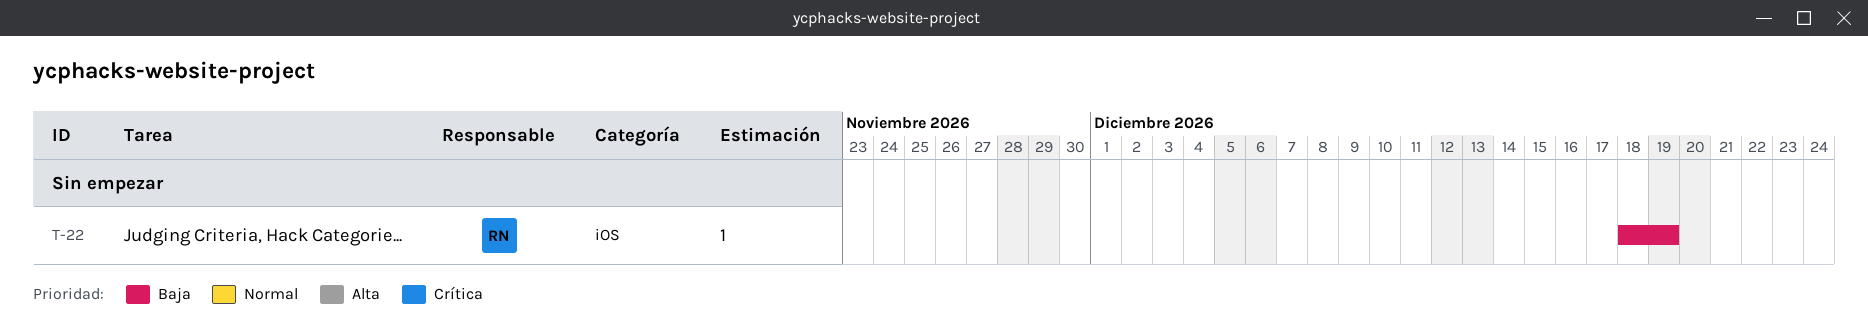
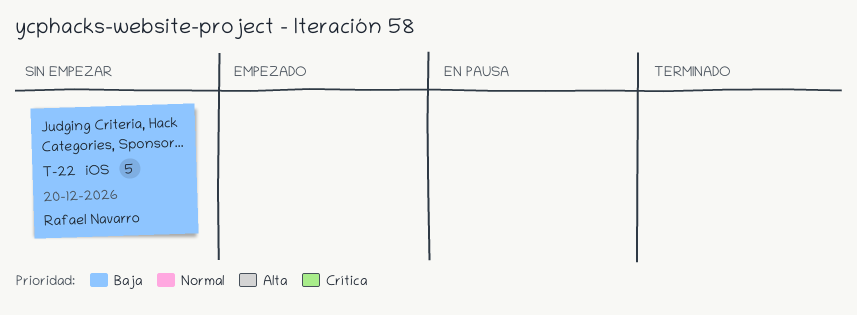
T-22, estimate: 1 -> 5
T-22, due: Dec 19 -> Dec 20

